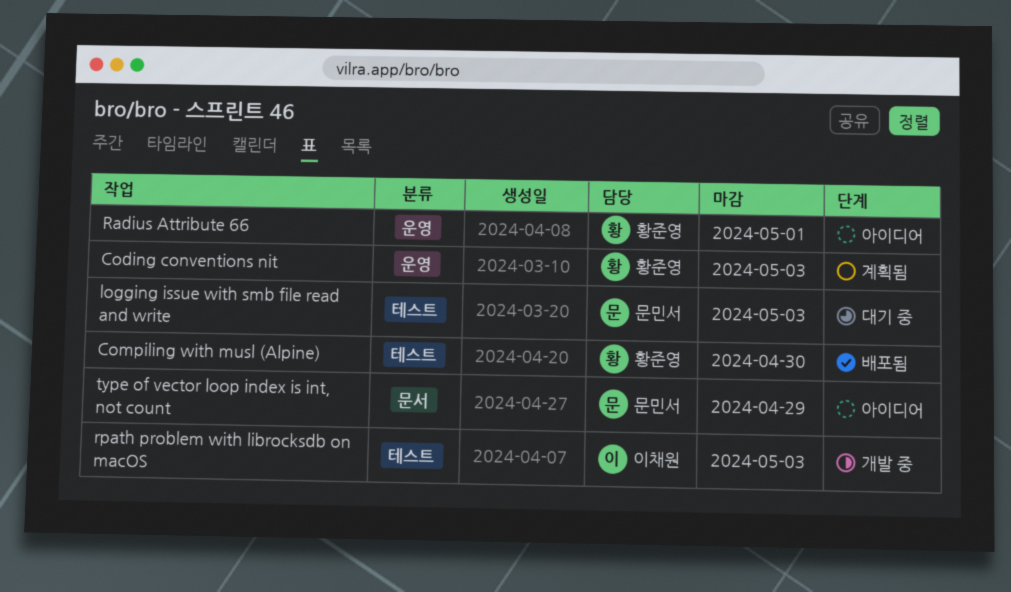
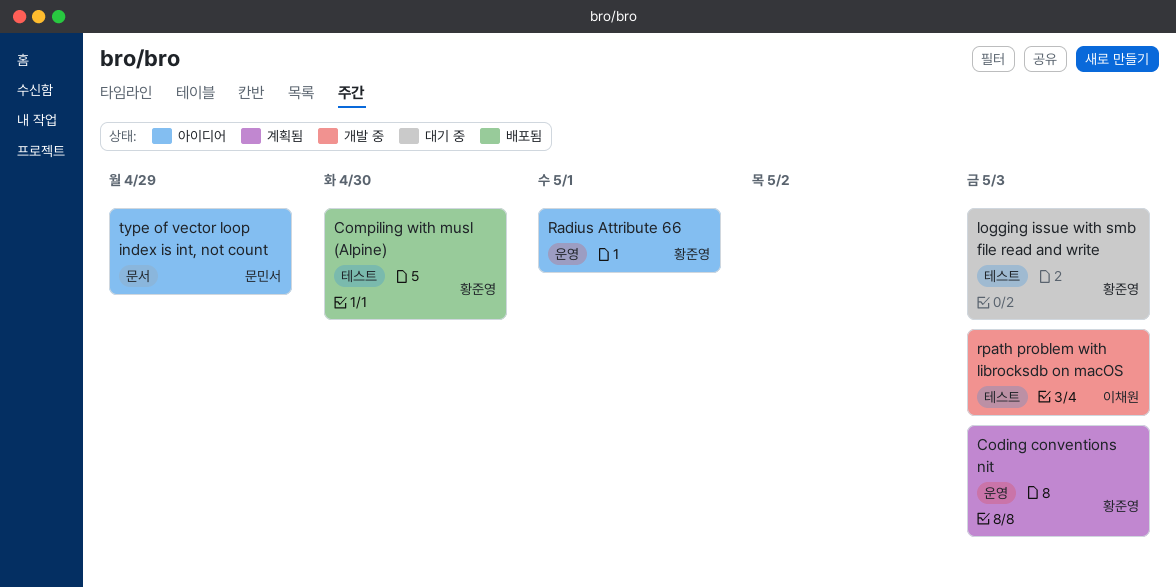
logging issue with smb file read and write, owner: 문민서 -> 황준영

